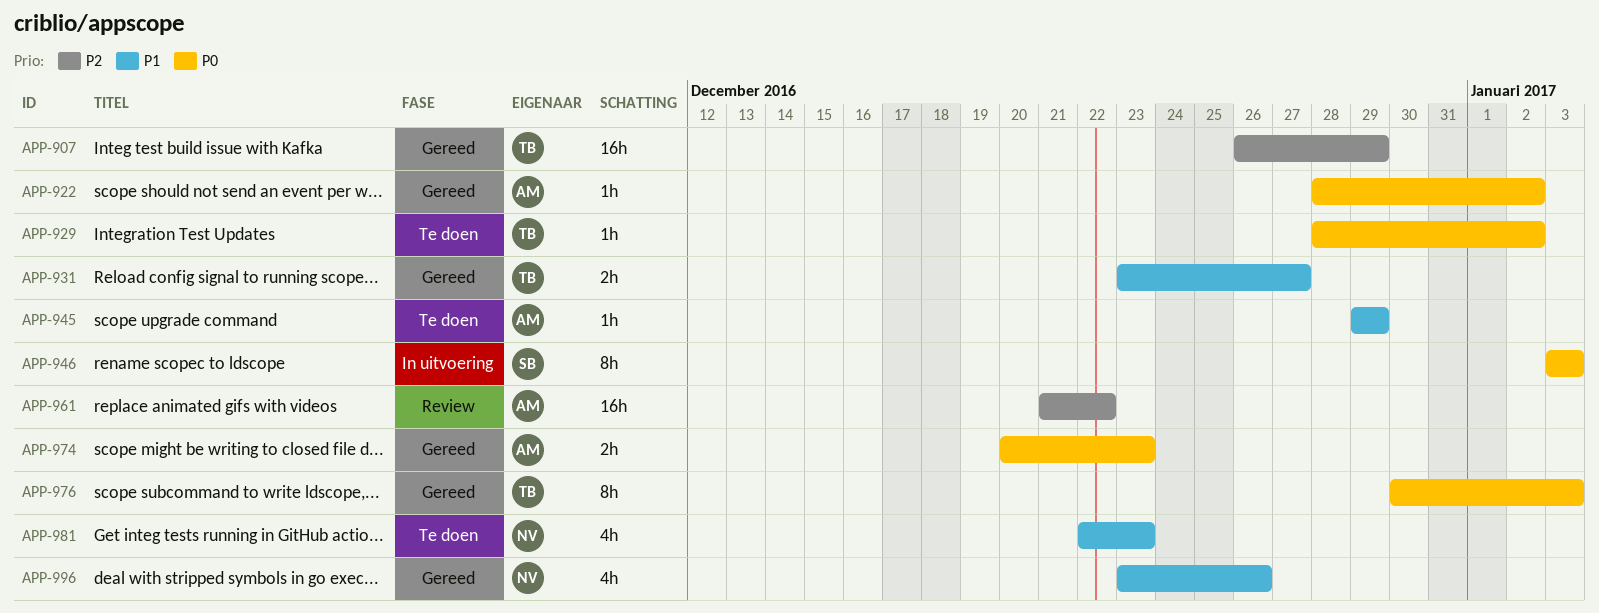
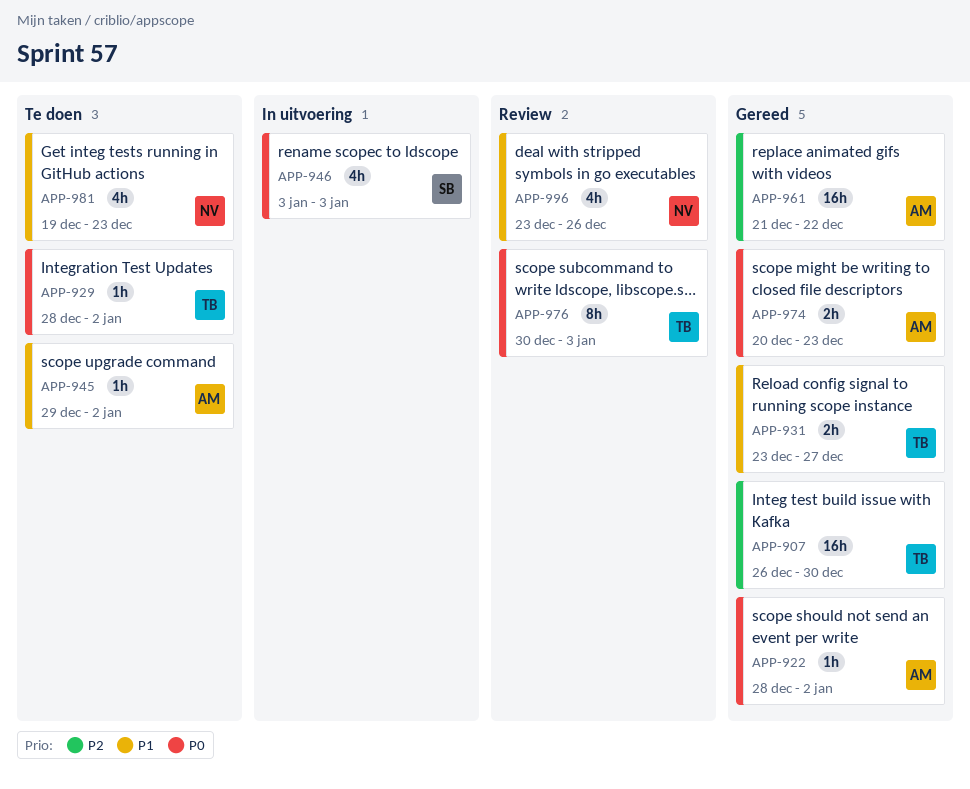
APP-907, due: Dec 29 -> Dec 30
APP-945, due: Dec 29 -> Jan 2
APP-946, estimate: 8h -> 4h
APP-961, status: Review -> Gereed
APP-976, status: Gereed -> Review
APP-981, start: Dec 22 -> Dec 19
APP-996, status: Gereed -> Review

